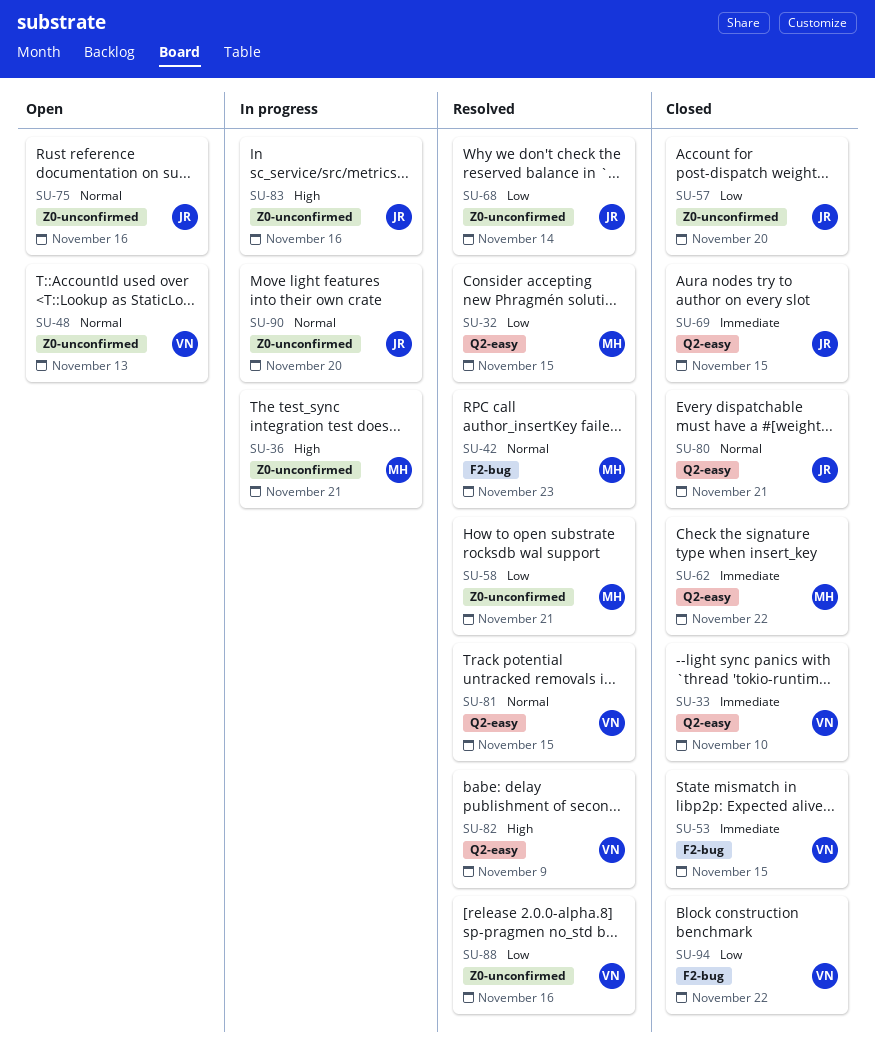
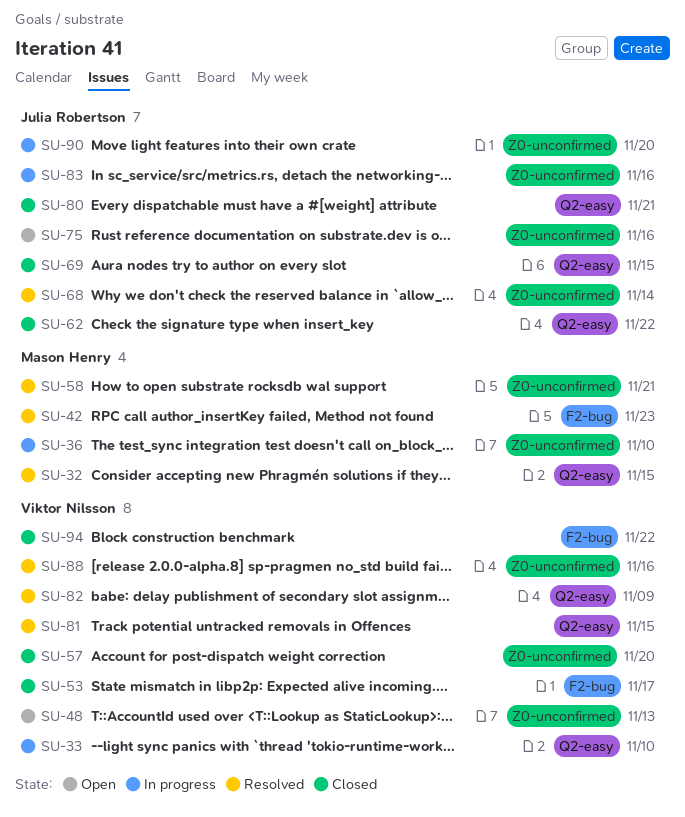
SU-33, status: Closed -> In progress
SU-36, due: Nov 21 -> Nov 10
SU-53, due: Nov 15 -> Nov 17
SU-57, owner: Julia Robertson -> Viktor Nilsson
SU-62, owner: Mason Henry -> Julia Robertson

